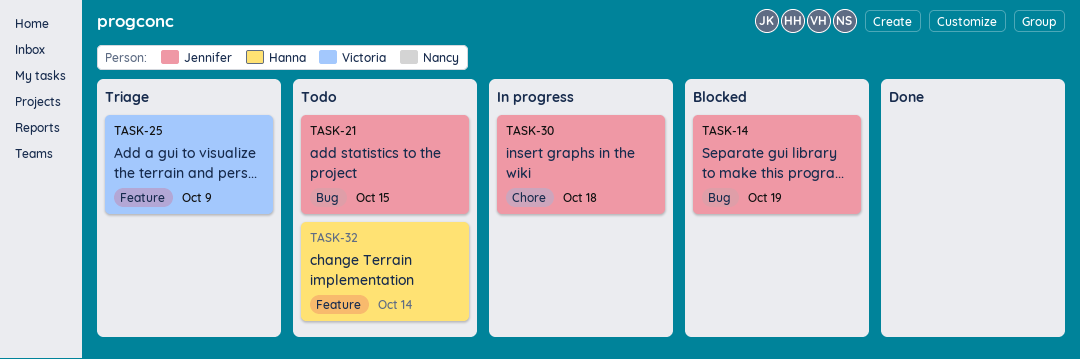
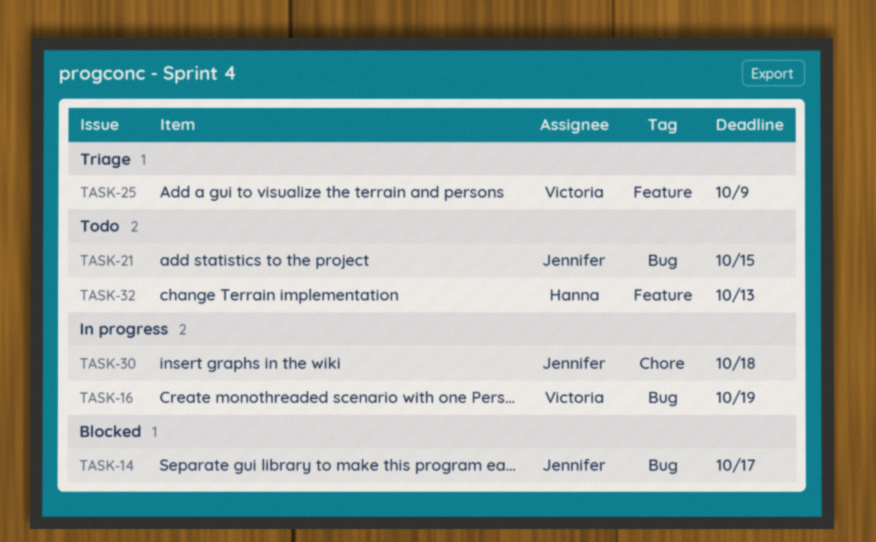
TASK-14, due: Oct 19 -> Oct 17
TASK-16: none -> present
TASK-32, due: Oct 14 -> Oct 13

